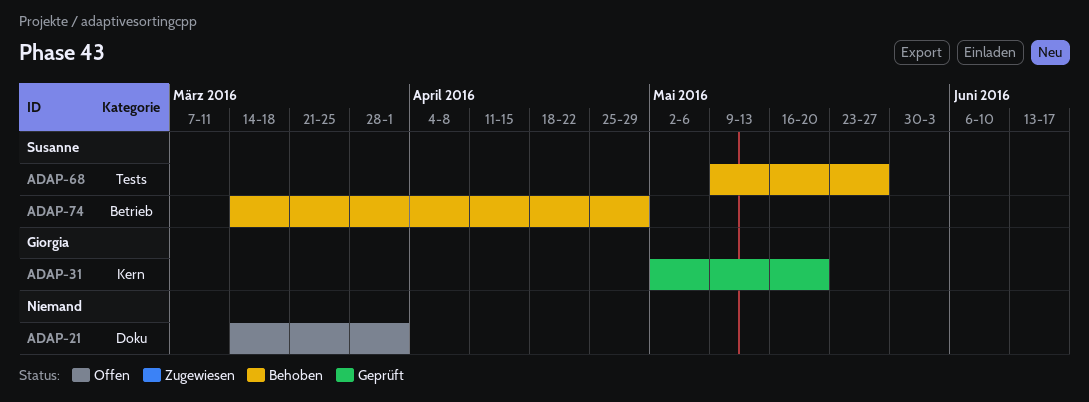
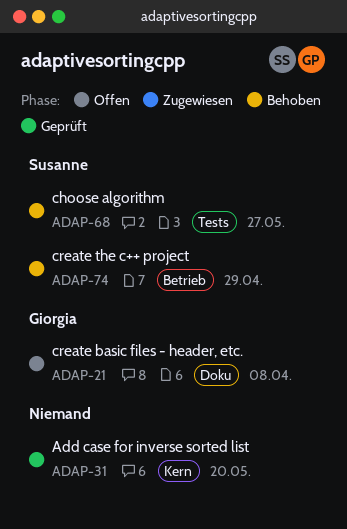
ADAP-21, owner: none -> Giorgia
ADAP-21, due: Apr 1 -> Apr 8
ADAP-31, owner: Giorgia -> none

